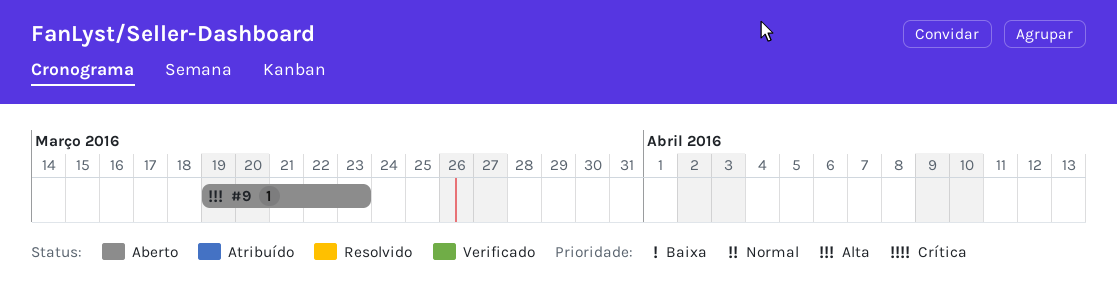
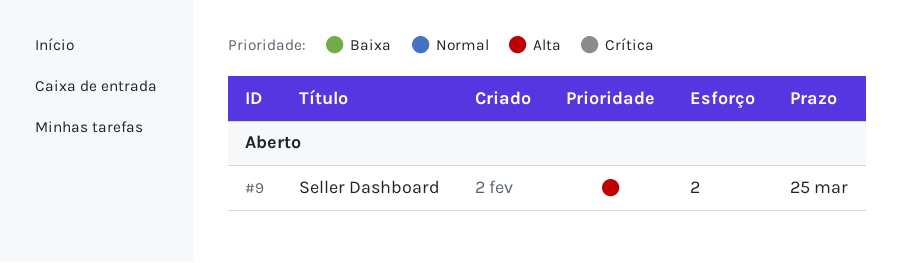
#9, estimate: 1 -> 2
#9, due: Mar 23 -> Mar 25

